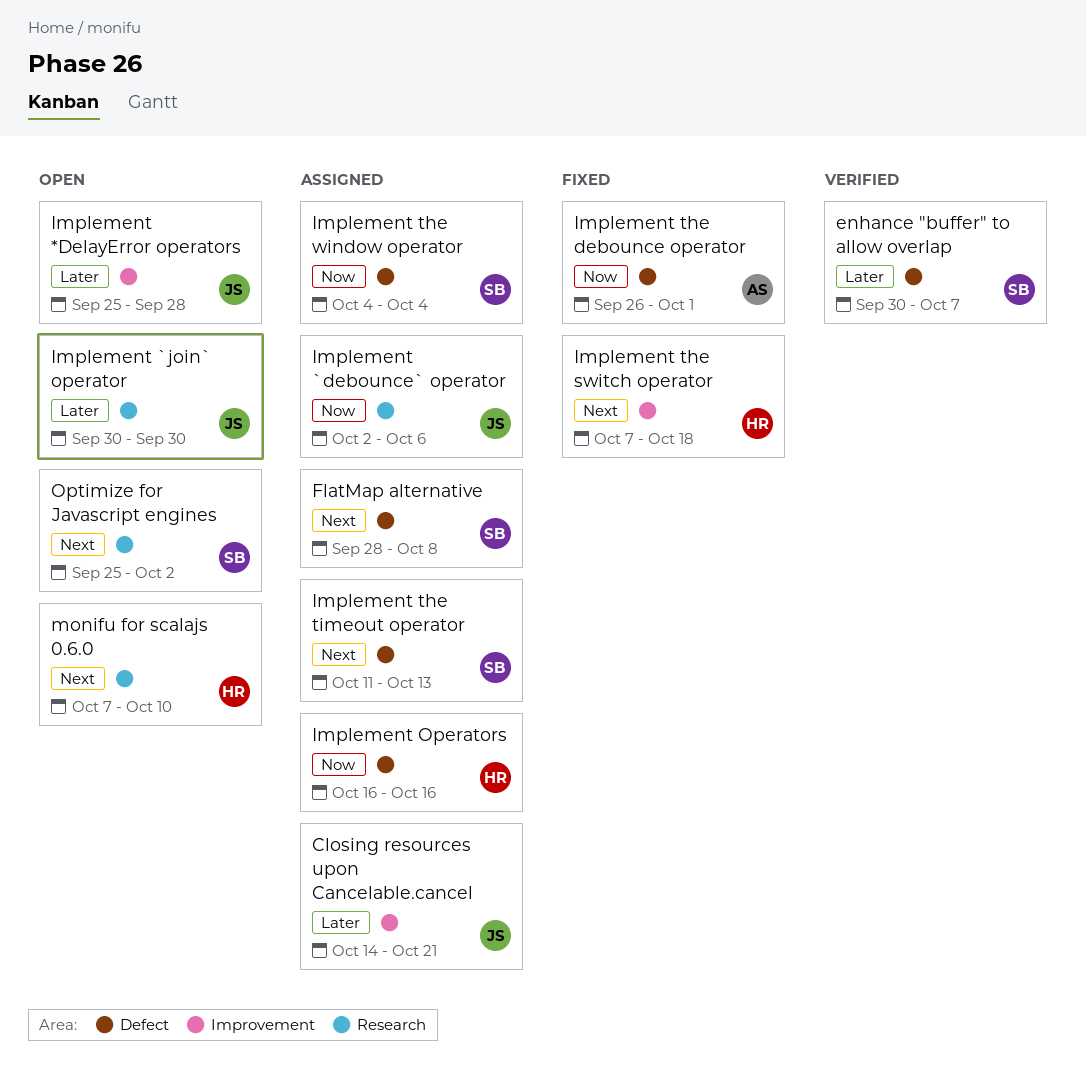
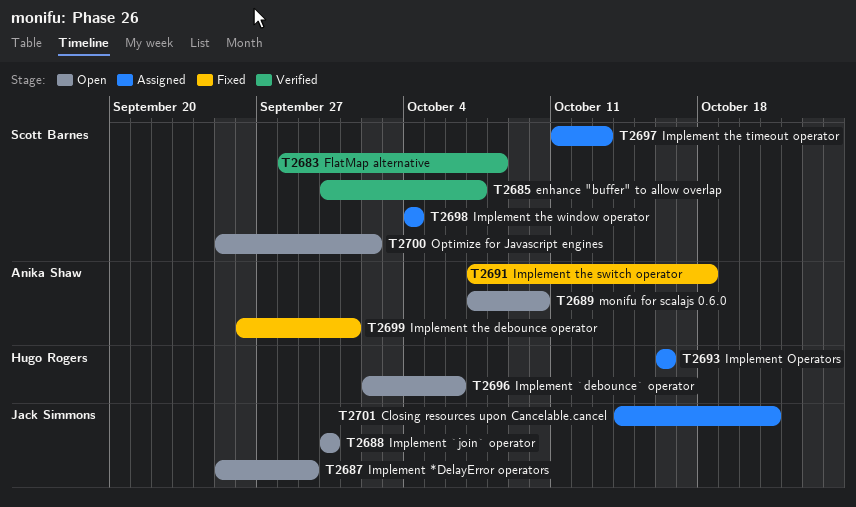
FlatMap alternative, status: Assigned -> Verified
Implement *DelayError operators, due: Sep 28 -> Sep 29
Implement `debounce` operator, status: Assigned -> Open
Implement `debounce` operator, owner: Jack Simmons -> Hugo Rogers
Implement the switch operator, owner: Hugo Rogers -> Anika Shaw
monifu for scalajs 0.6.0, owner: Hugo Rogers -> Anika Shaw

